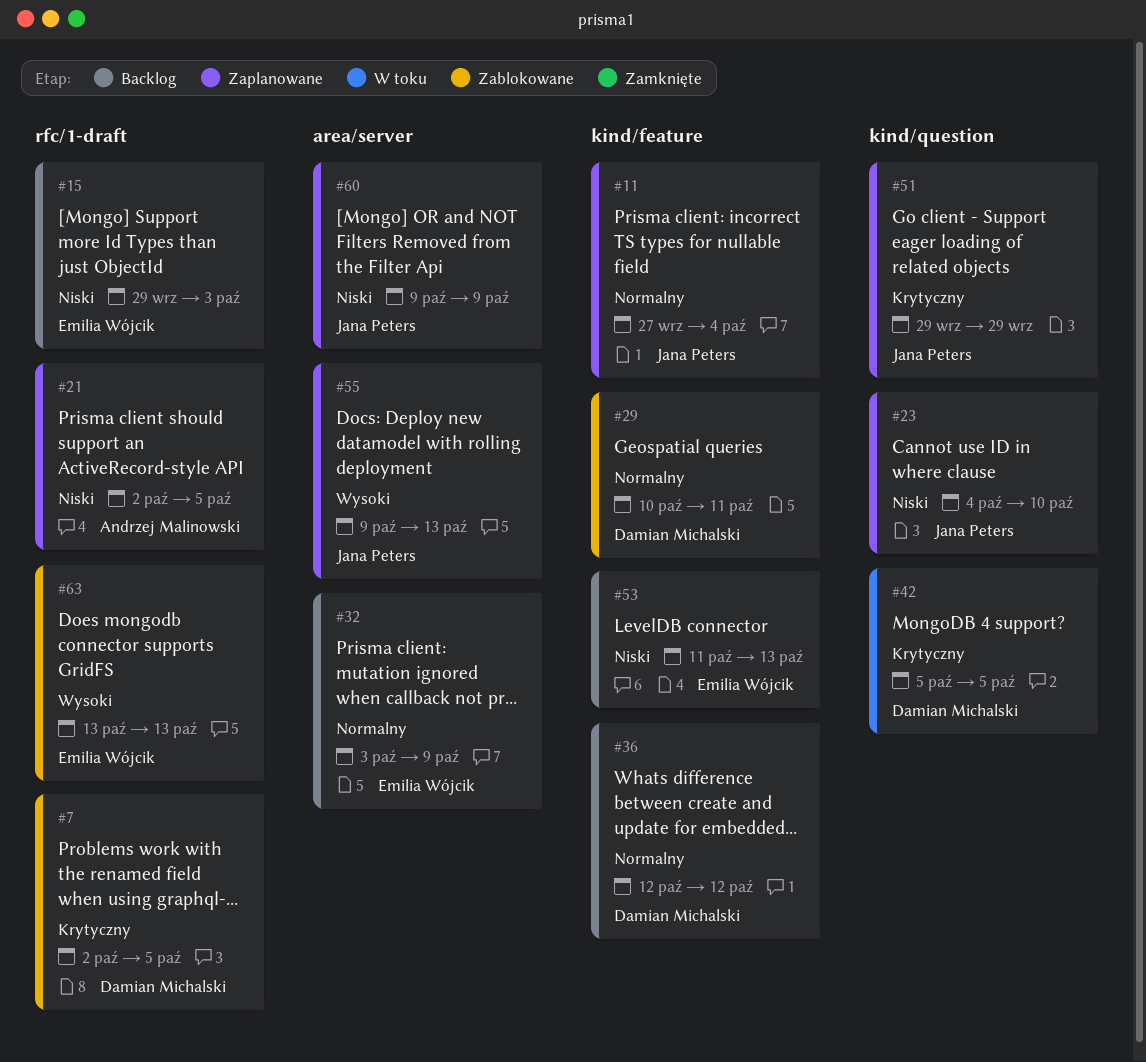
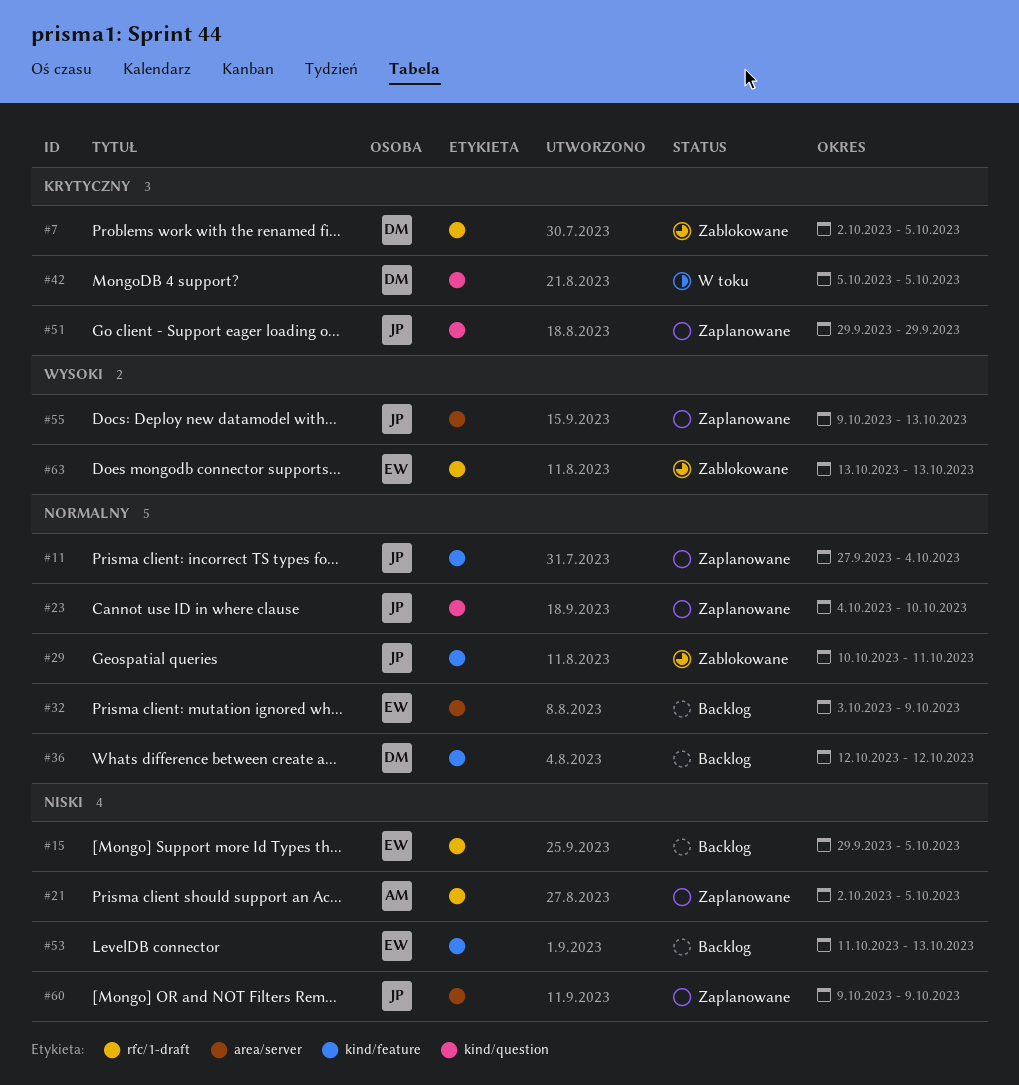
#15, due: Oct 3 -> Oct 5
#23, priority: Niski -> Normalny
#29, owner: Damian Michalski -> Jana Peters

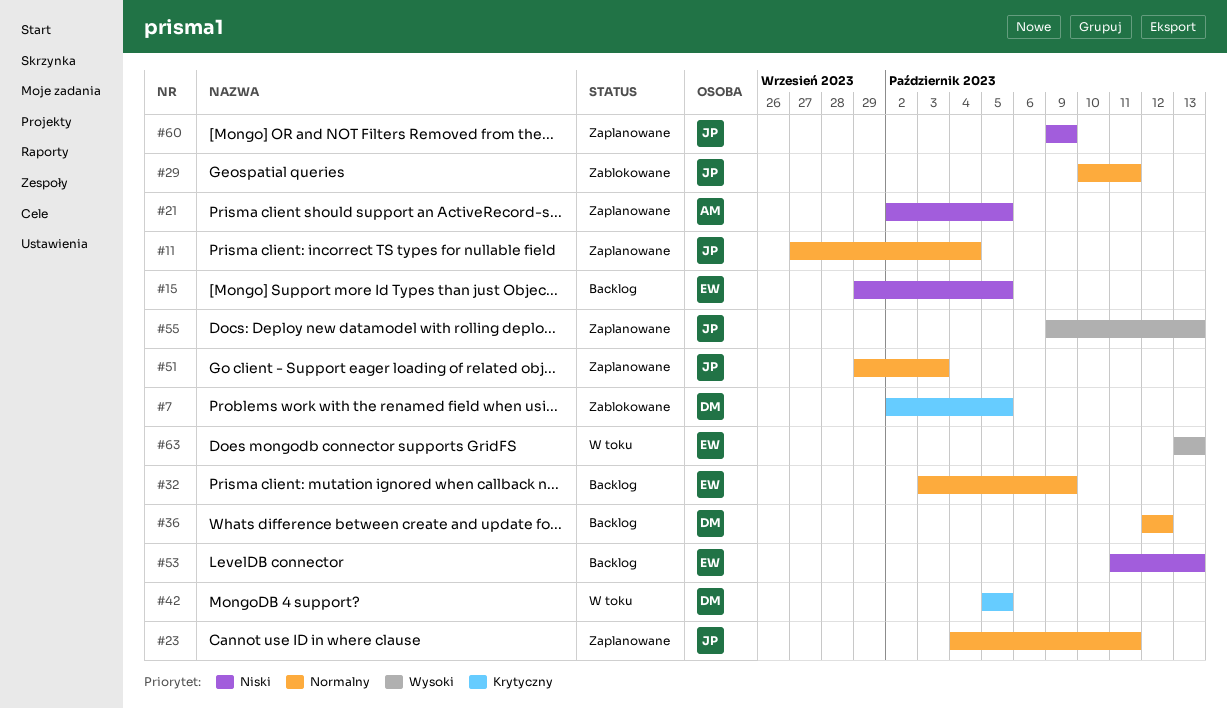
#23, due: Oct 10 -> Oct 11
#51, priority: Krytyczny -> Normalny
#51, due: Sep 29 -> Oct 3
#63, status: Zablokowane -> W toku

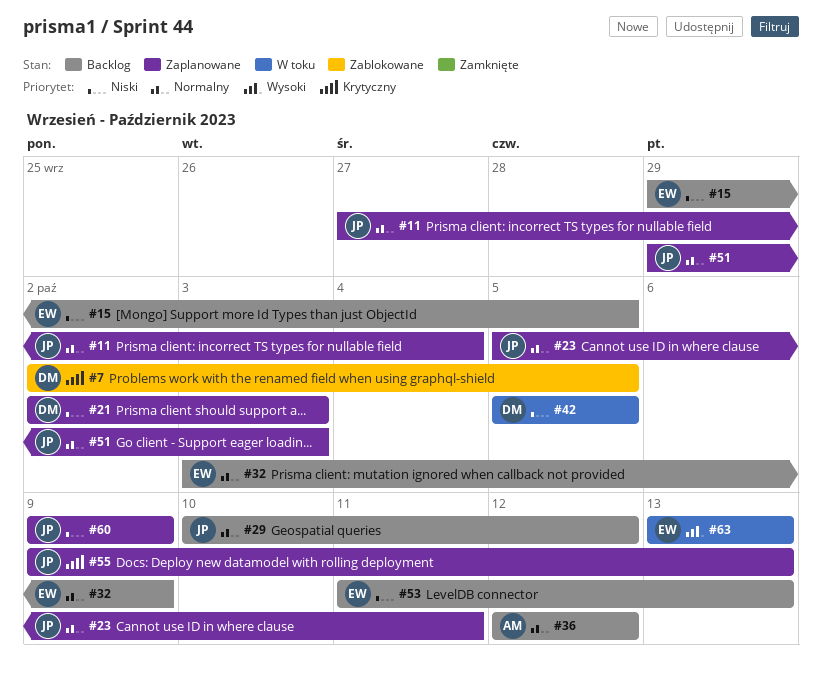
#21, owner: AM -> DM
#21, due: Oct 5 -> Oct 3
#23, start: Oct 4 -> Oct 5
#29, status: Zablokowane -> Backlog
#29, due: Oct 11 -> Oct 12
#36, owner: DM -> AM
#42, priority: Krytyczny -> Niski
#55, priority: Wysoki -> Krytyczny

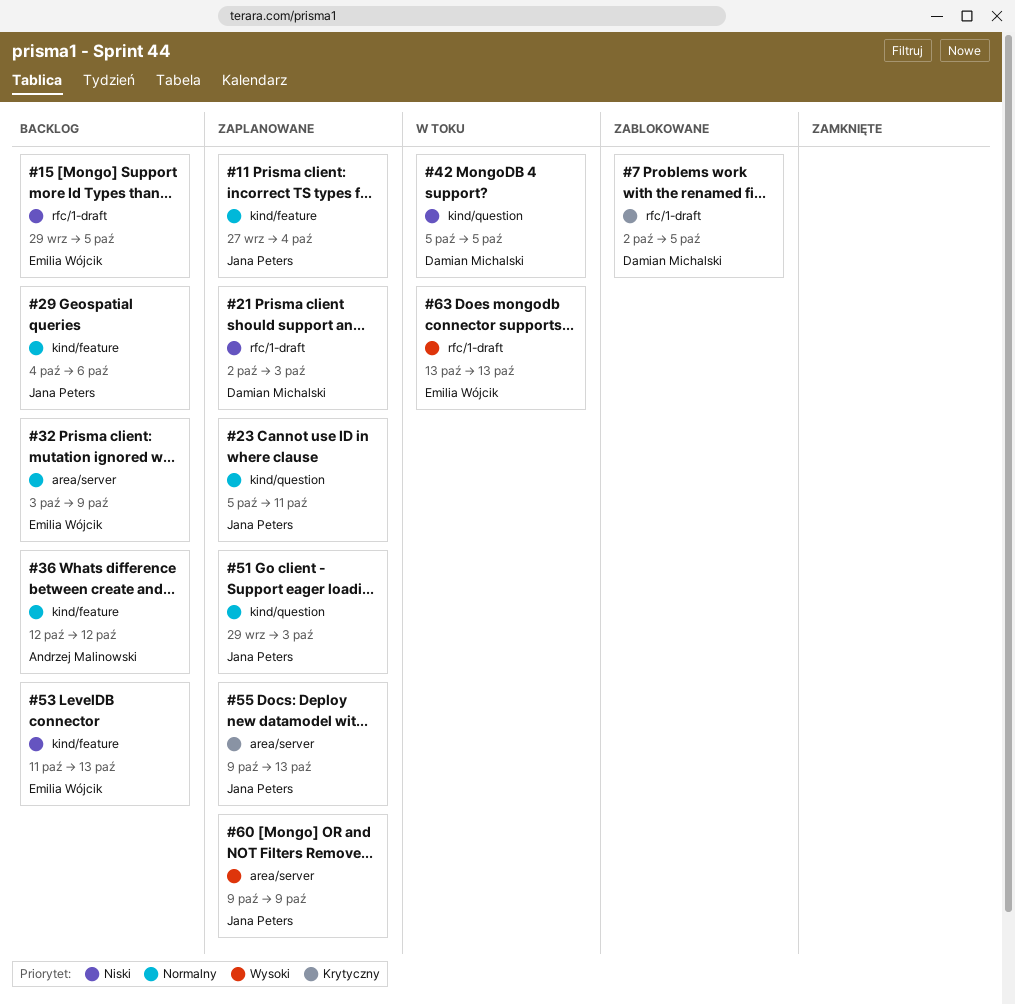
#29, start: Oct 10 -> Oct 4
#29, due: Oct 12 -> Oct 6
#60, priority: Niski -> Wysoki

